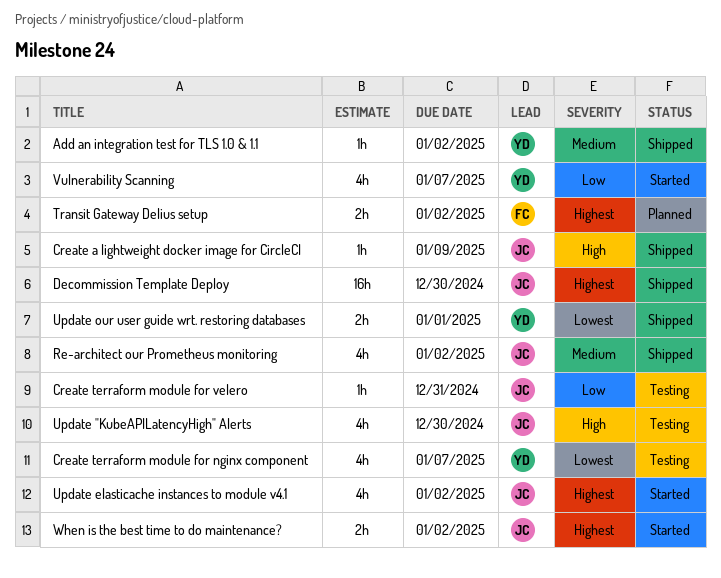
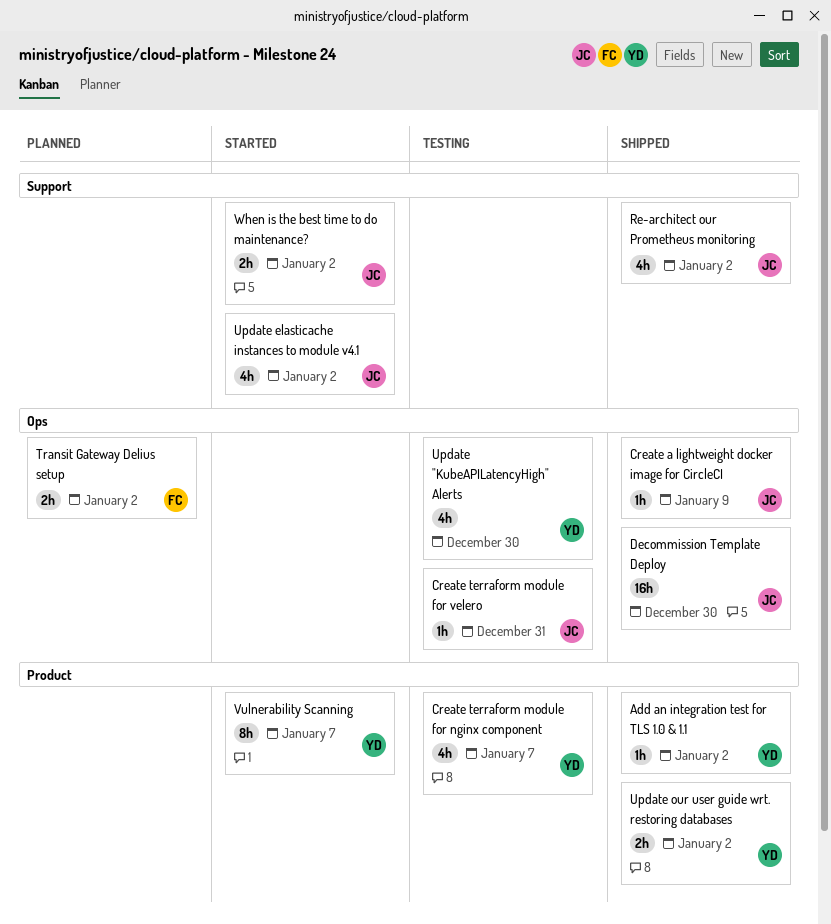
Update "KubeAPILatencyHigh" Alerts, owner: JC -> YD
Update our user guide wrt. restoring databases, due: Jan 1 -> Jan 2
Vulnerability Scanning, estimate: 4h -> 8h

